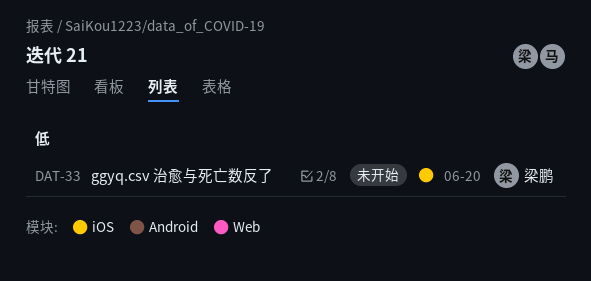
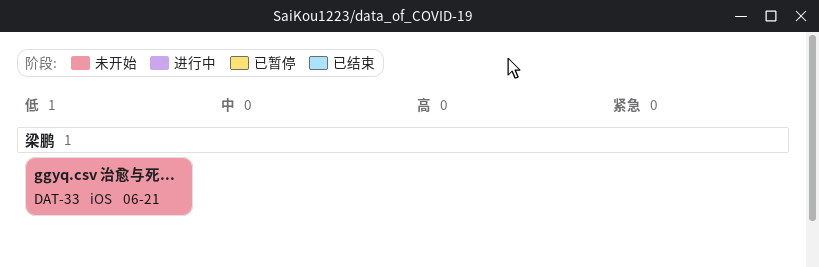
DAT-33, due: Jun 20 -> Jun 21

